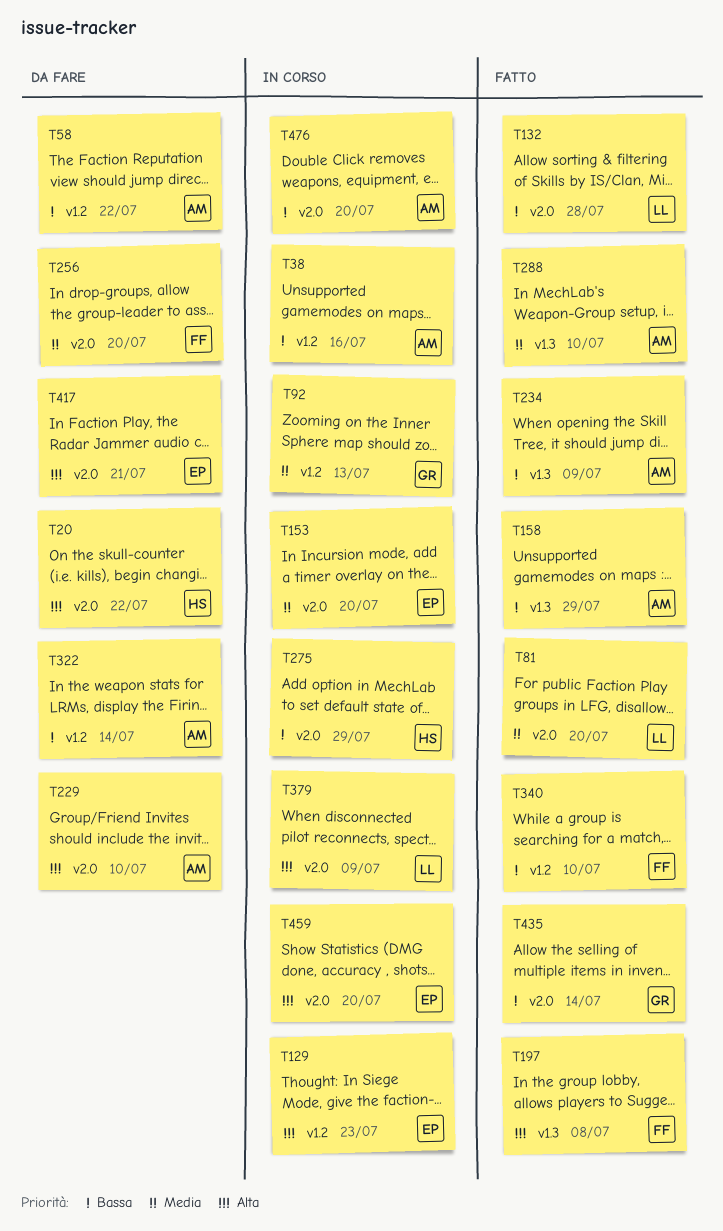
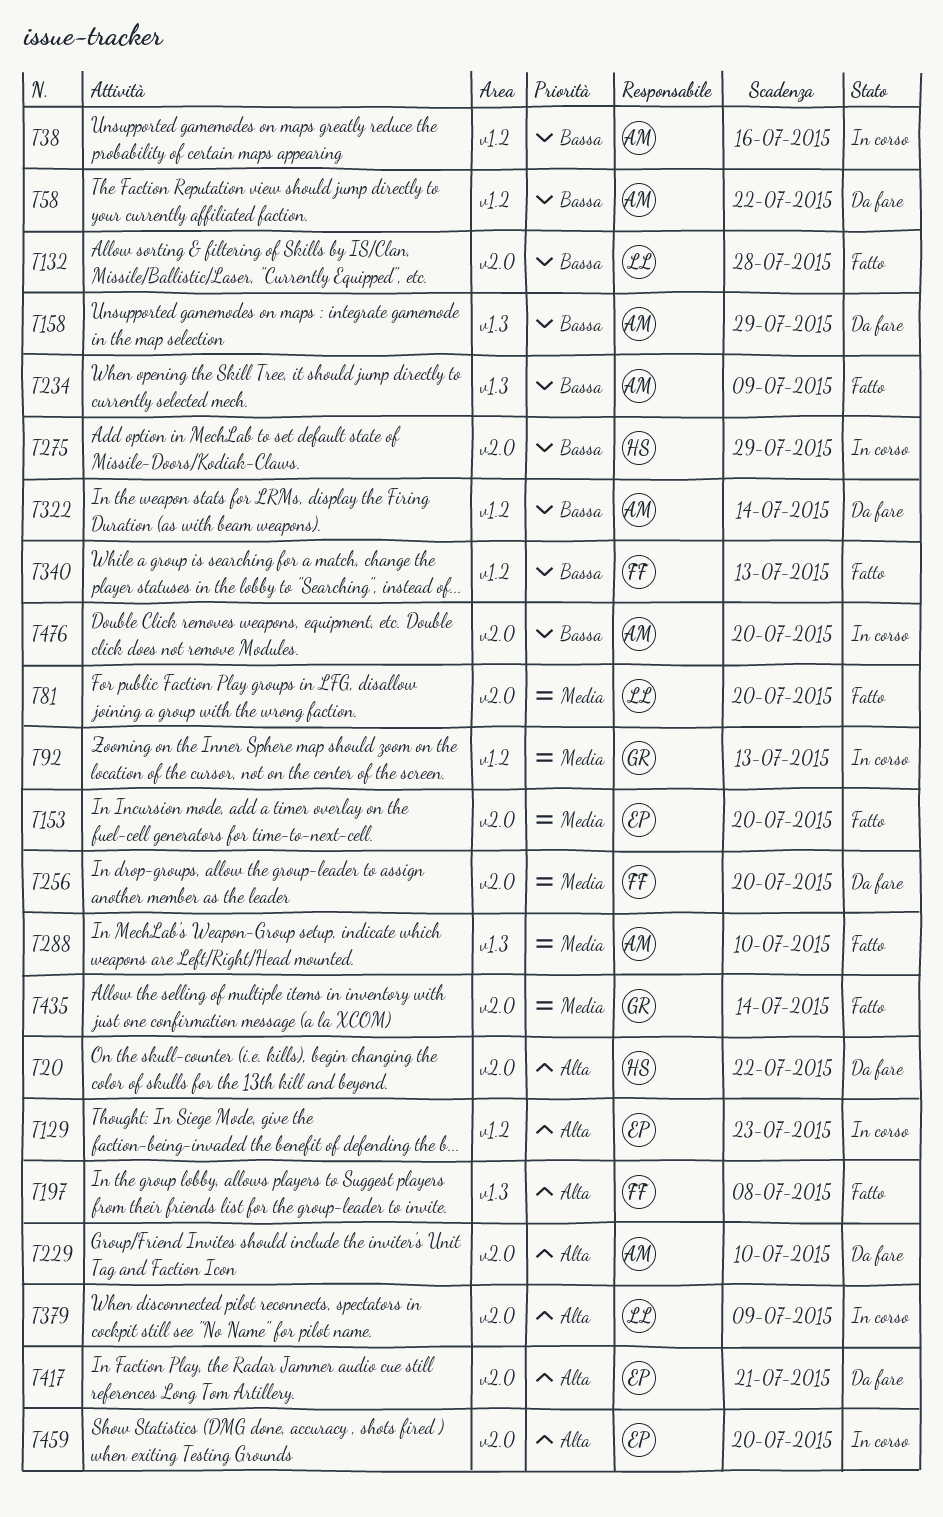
T153, status: In corso -> Fatto
T158, status: Fatto -> Da fare
T340, due: Jul 10 -> Jul 13
T435, priority: Bassa -> Media

